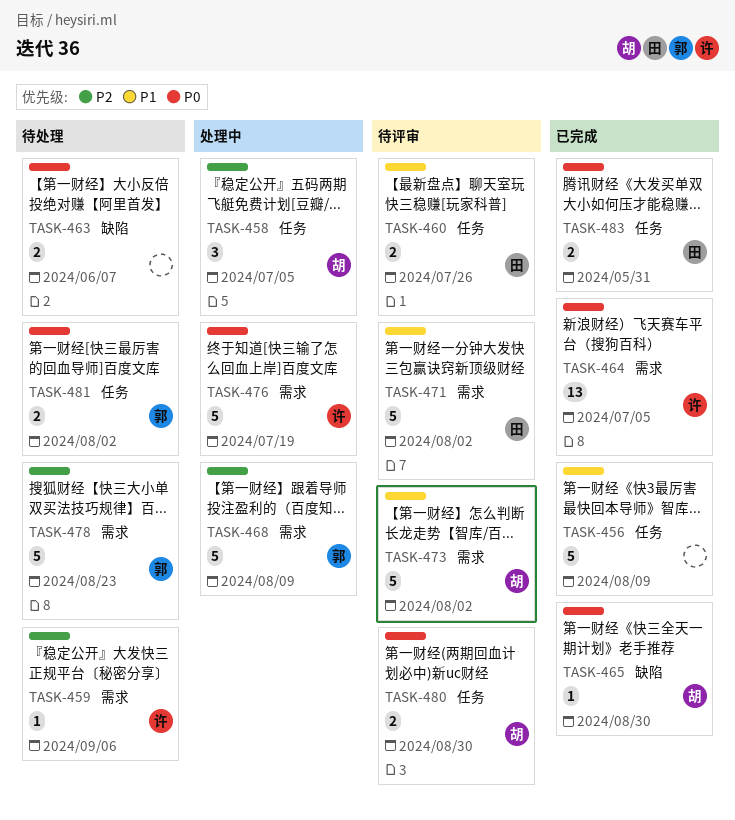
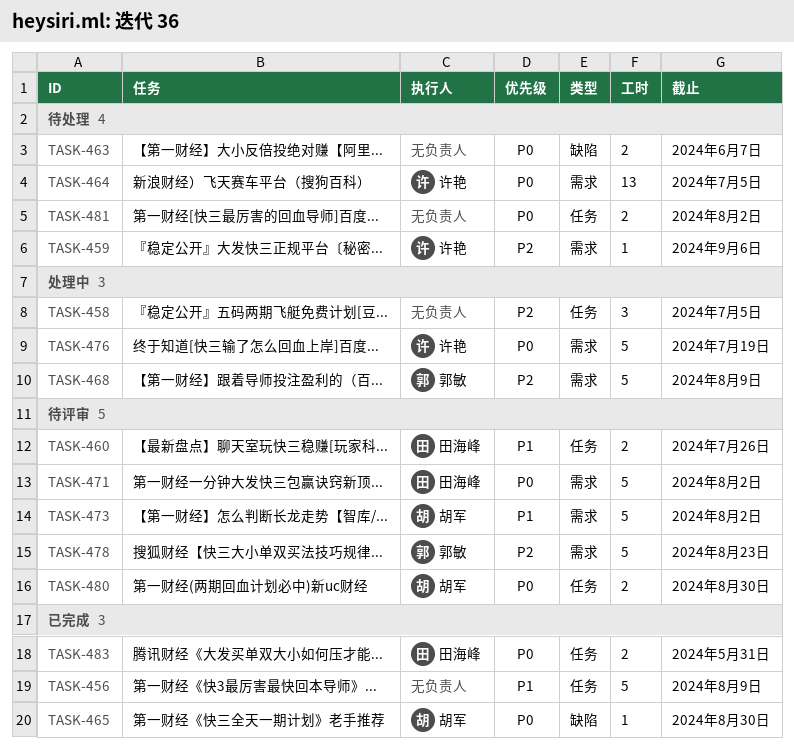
TASK-458, owner: 胡军 -> none
TASK-464, status: 已完成 -> 待处理
TASK-471, priority: P1 -> P0
TASK-478, status: 待处理 -> 待评审
TASK-481, owner: 郭敏 -> none

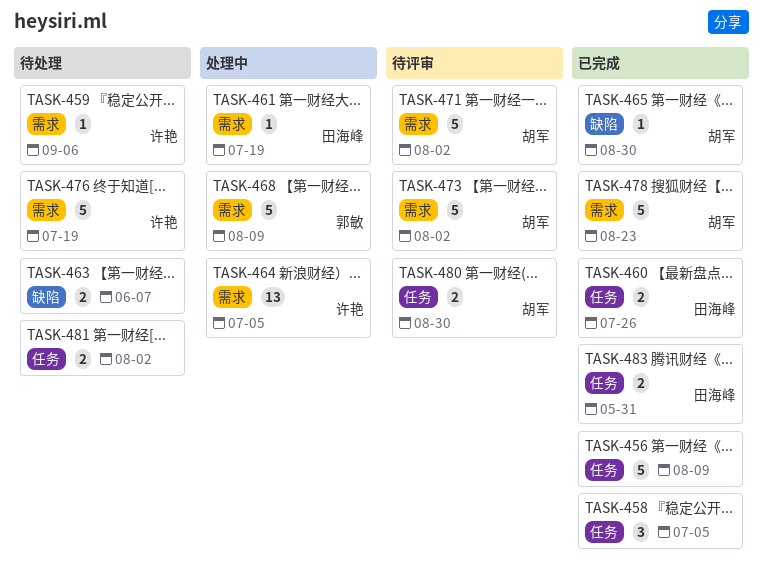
TASK-458, status: 处理中 -> 已完成
TASK-460, status: 待评审 -> 已完成
TASK-461: none -> present
TASK-464, status: 待处理 -> 处理中
TASK-471, owner: 田海峰 -> 胡军
TASK-476, status: 处理中 -> 待处理
TASK-478, status: 待评审 -> 已完成
TASK-478, owner: 郭敏 -> 胡军

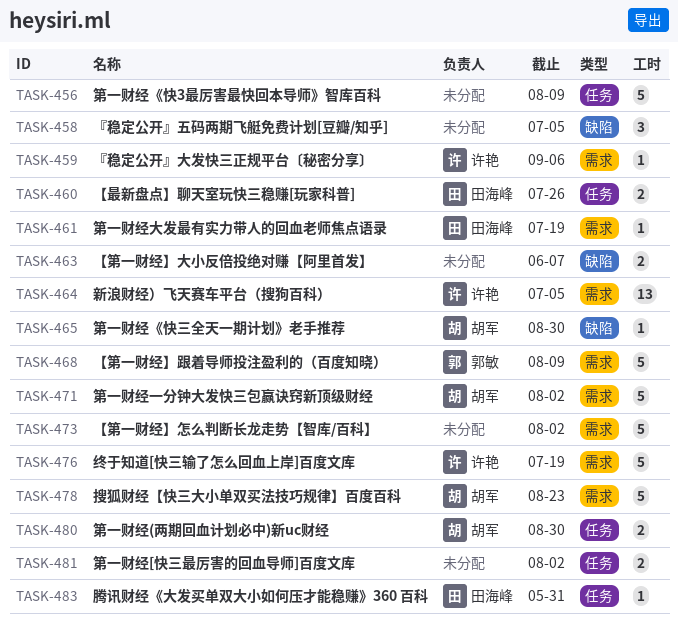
TASK-458, label: 任务 -> 缺陷
TASK-473, owner: 胡军 -> none
TASK-483, estimate: 2 -> 1

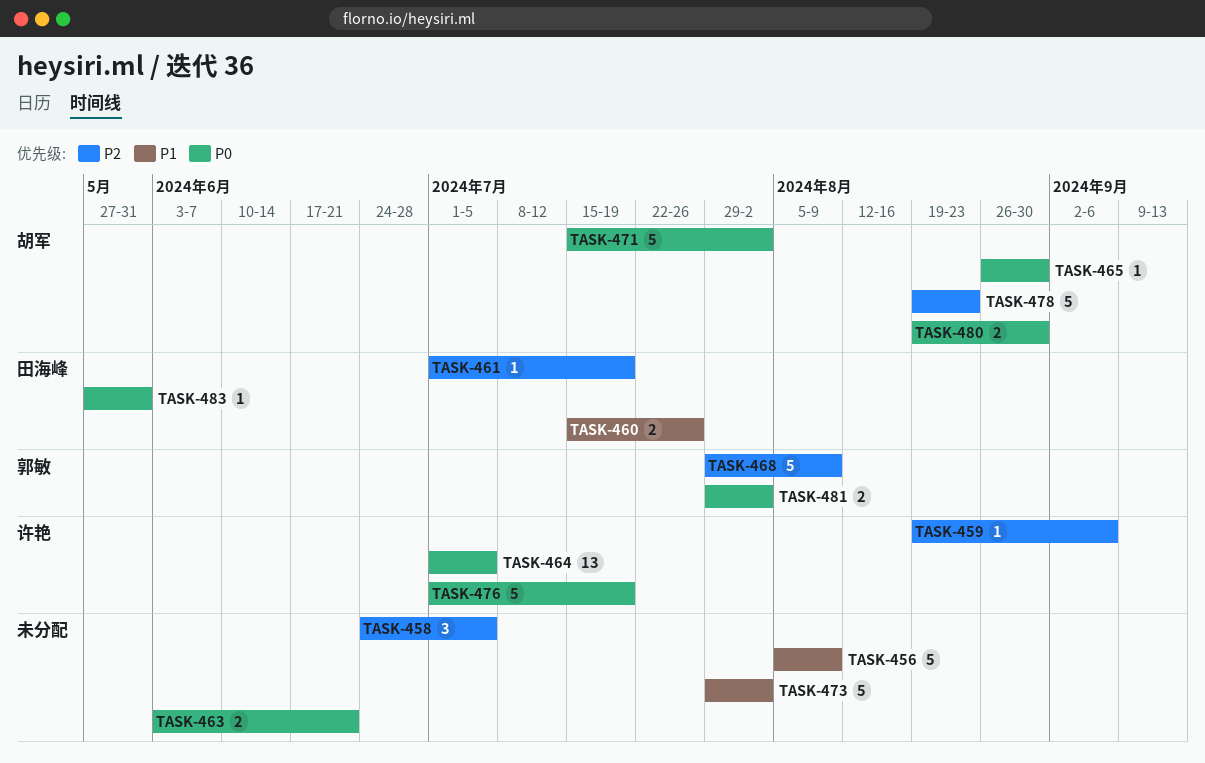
TASK-463, due: Jun 7 -> Jun 21
TASK-481, owner: none -> 郭敏

